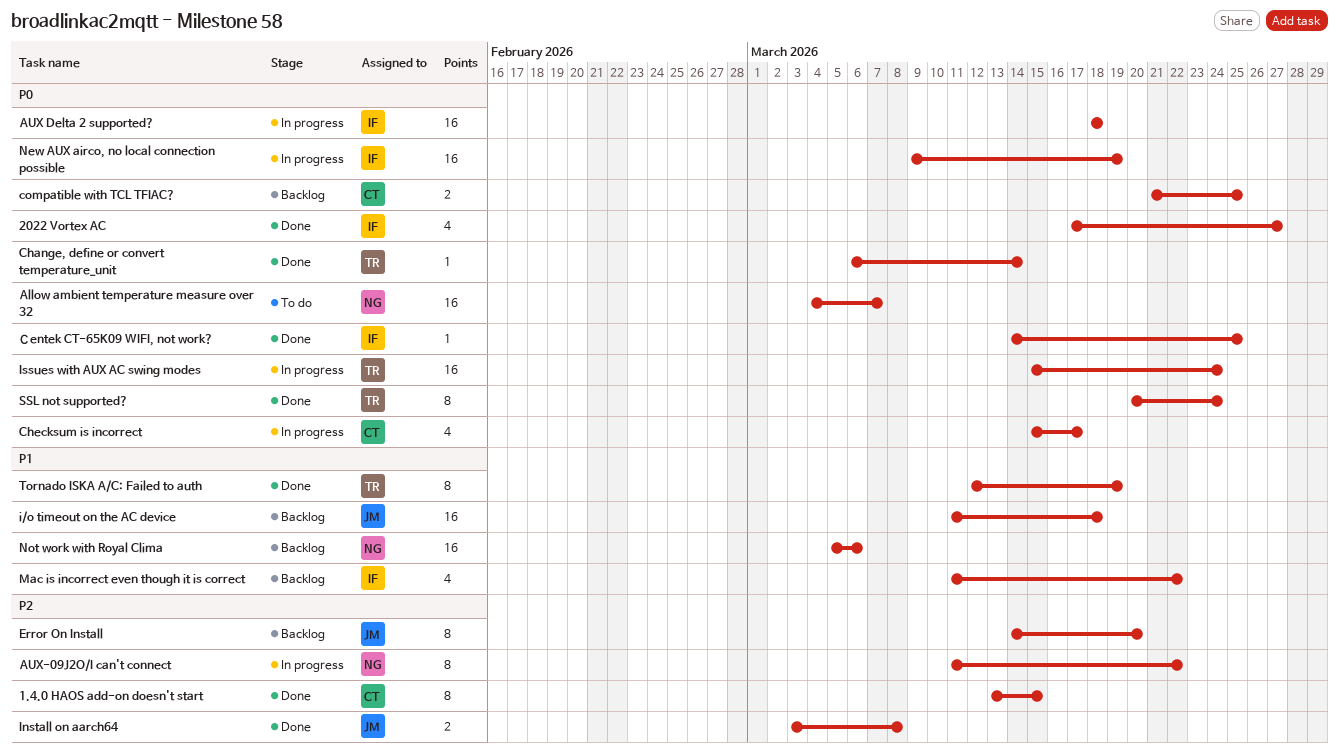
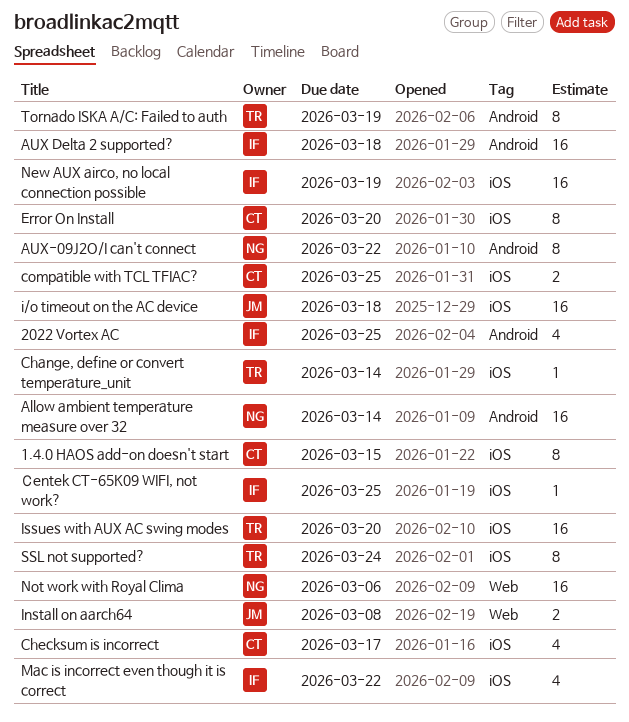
2022 Vortex AC, due: Mar 27 -> Mar 25
Allow ambient temperature measure over 32, due: Mar 7 -> Mar 14
Error On Install, owner: JM -> CT
Issues with AUX AC swing modes, due: Mar 24 -> Mar 20

